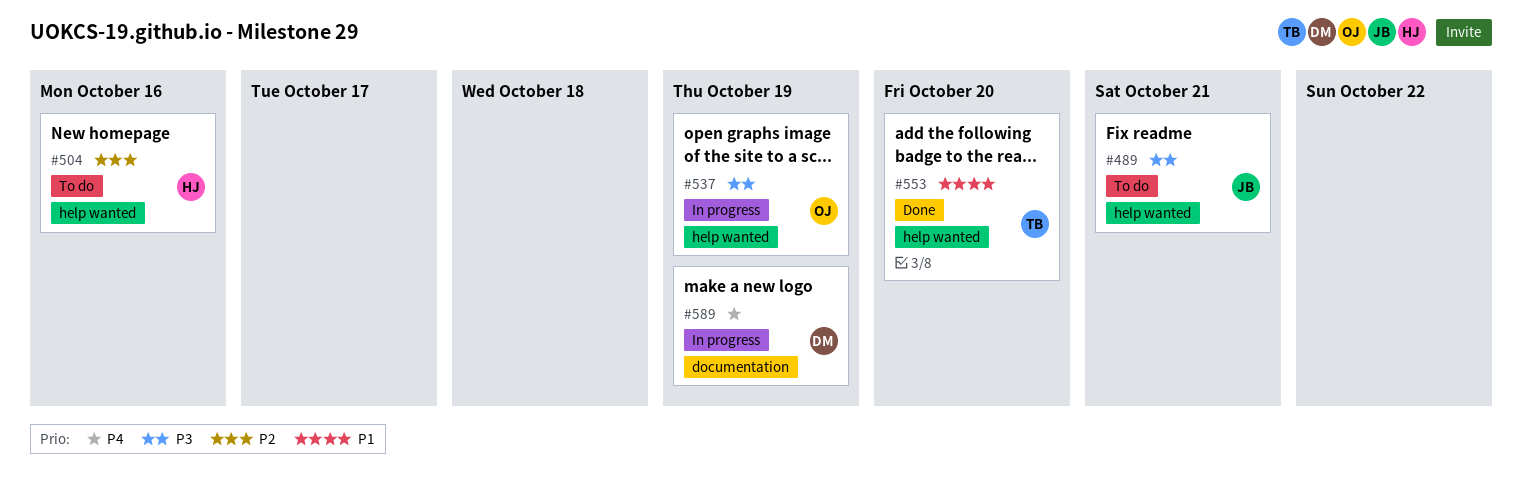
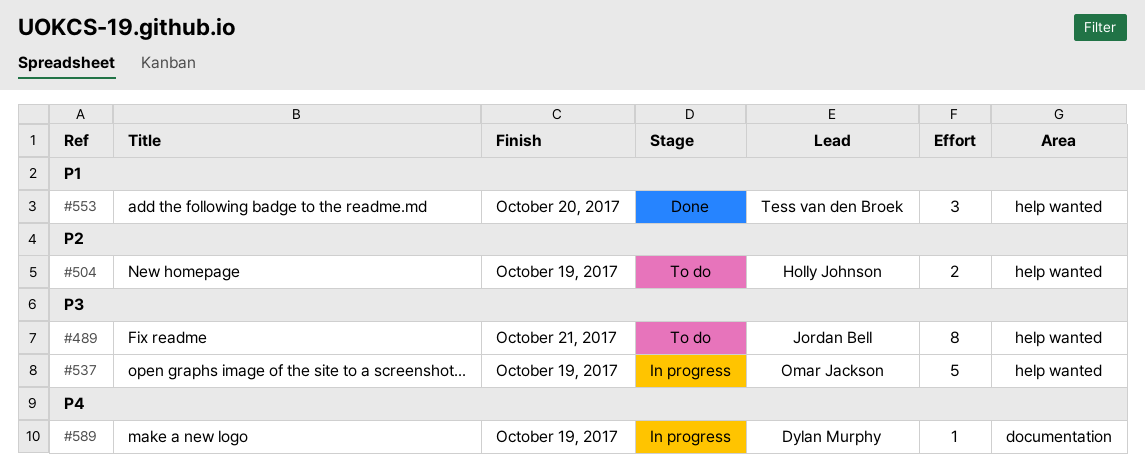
#504, due: Oct 16 -> Oct 19

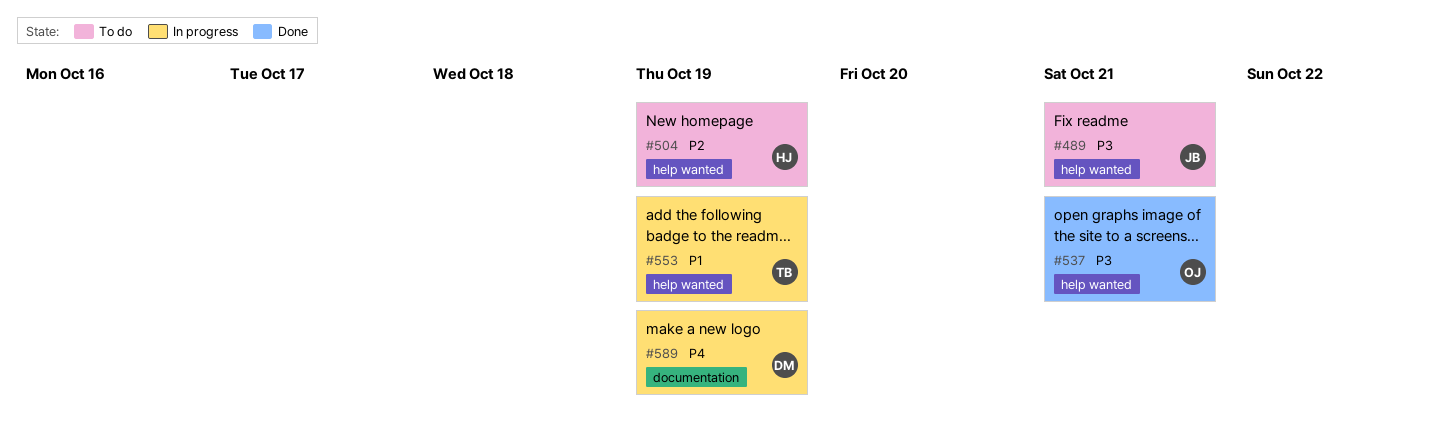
#537, status: In progress -> Done
#537, due: Oct 19 -> Oct 21
#553, status: Done -> In progress
#553, due: Oct 20 -> Oct 19

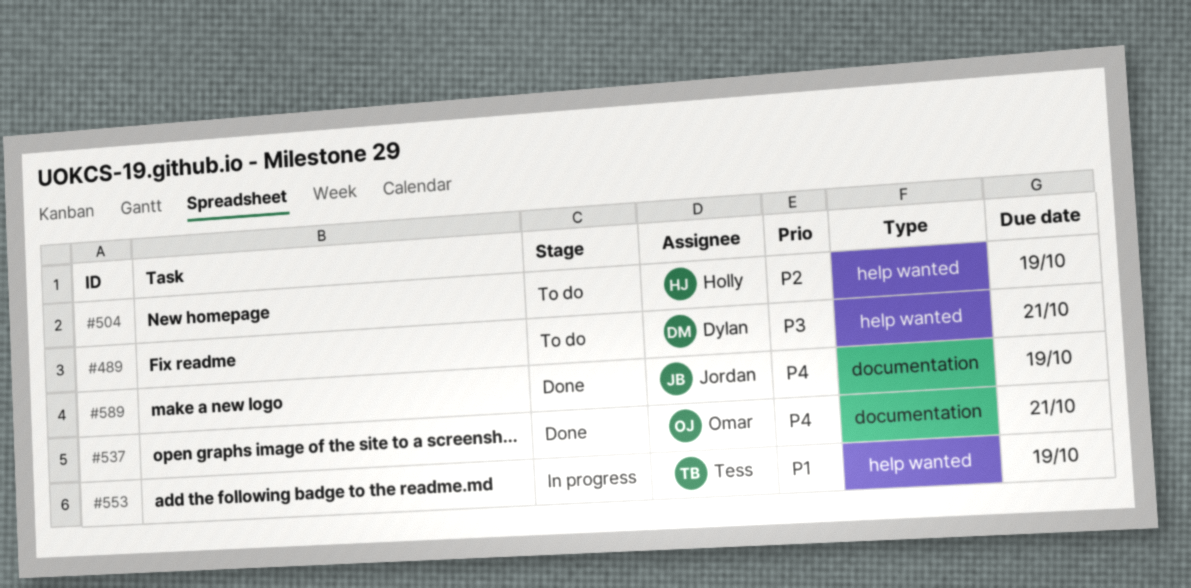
#489, owner: Jordan -> Dylan
#537, priority: P3 -> P4
#537, label: help wanted -> documentation
#589, status: In progress -> Done
#589, owner: Dylan -> Jordan

